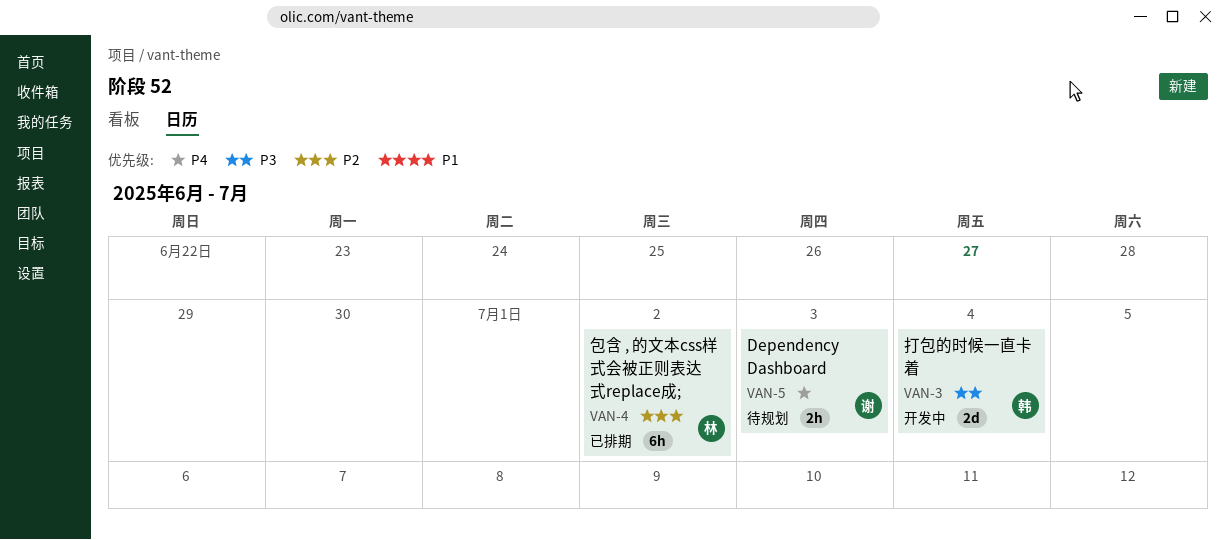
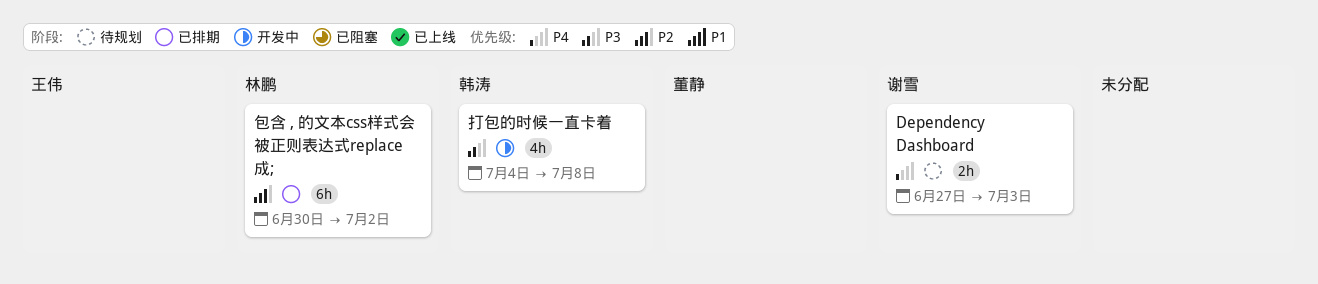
打包的时候一直卡着, estimate: 2d -> 4h
打包的时候一直卡着, due: Jul 4 -> Jul 8

